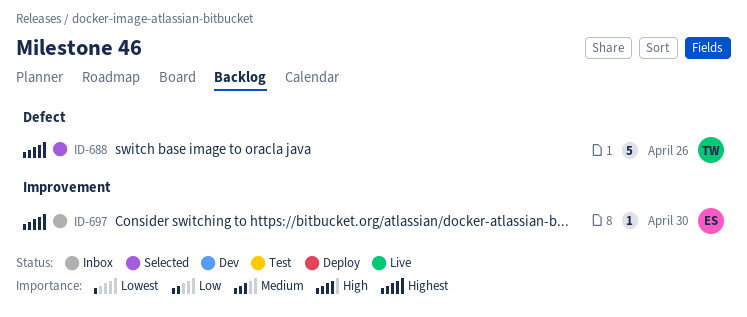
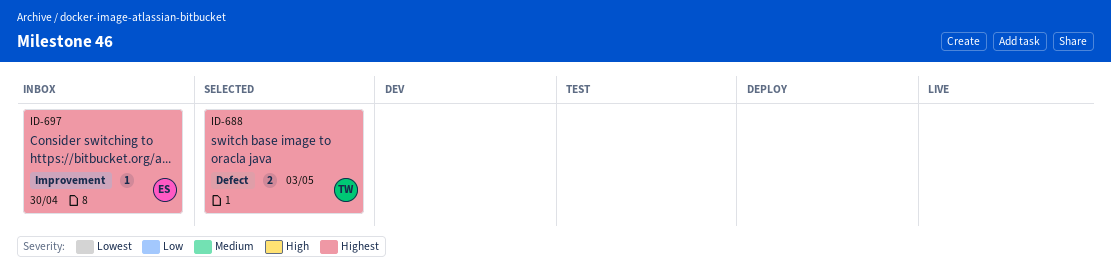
ID-688, estimate: 5 -> 2
ID-688, due: Apr 26 -> May 3

